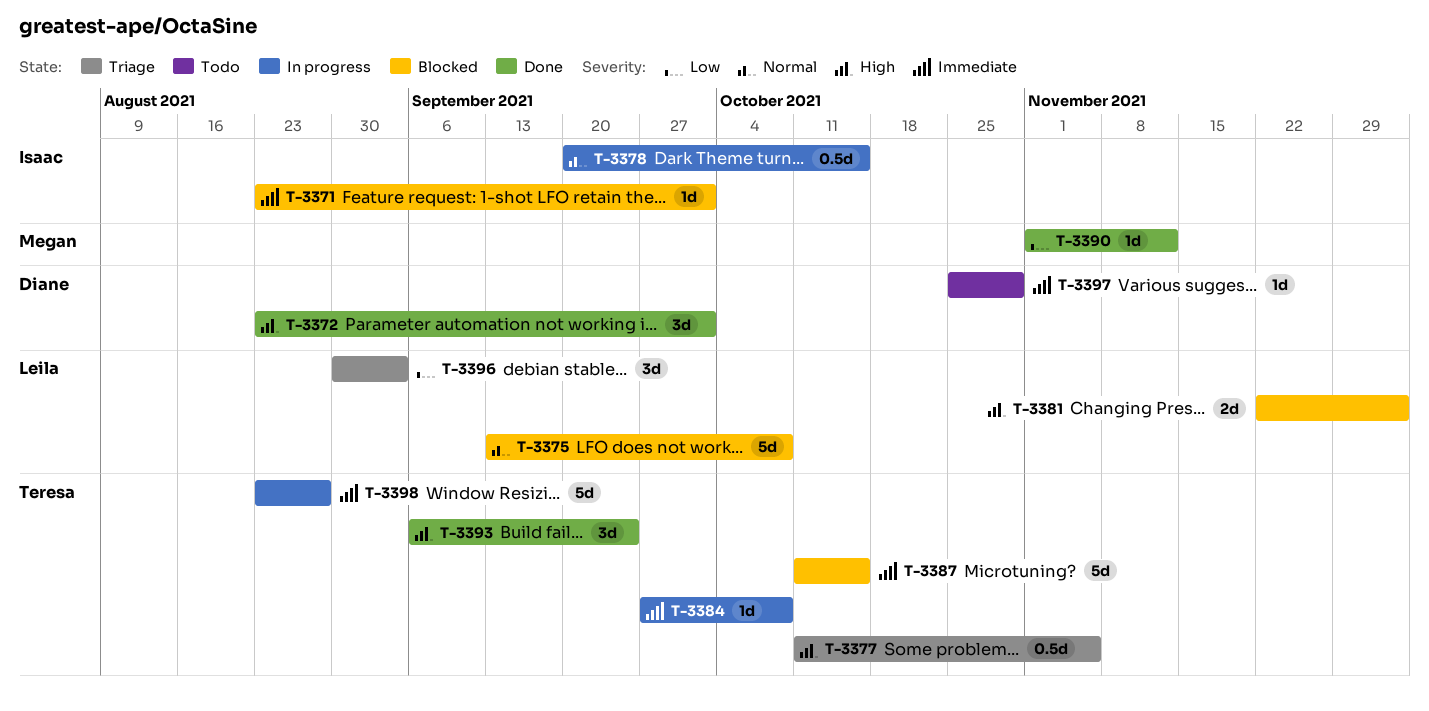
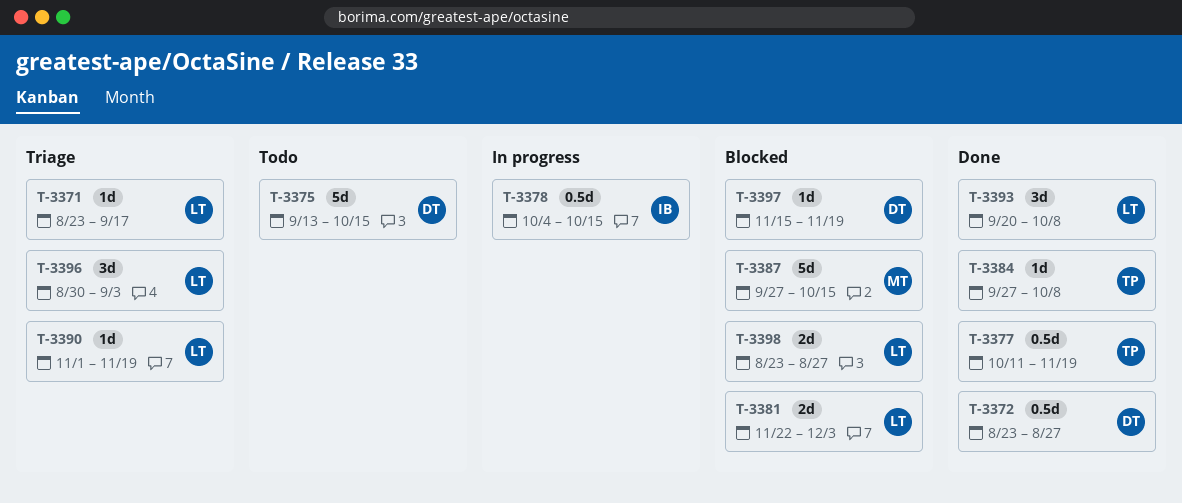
T-3371, status: Blocked -> Triage
T-3371, owner: Isaac -> Leila
T-3371, due: Oct 1 -> Sep 17
T-3372, estimate: 3d -> 0.5d
T-3372, due: Oct 1 -> Aug 27
T-3375, status: Blocked -> Todo
T-3375, owner: Leila -> Diane
T-3375, due: Oct 8 -> Oct 15
T-3377, status: Triage -> Done
T-3377, due: Nov 5 -> Nov 19
T-3378, start: Sep 20 -> Oct 4
T-3384, status: In progress -> Done
T-3387, owner: Teresa -> Megan
T-3387, start: Oct 11 -> Sep 27
T-3390, status: Done -> Triage
T-3390, owner: Megan -> Leila
T-3390, due: Nov 12 -> Nov 19
T-3393, owner: Teresa -> Leila
T-3393, start: Sep 6 -> Sep 20
T-3393, due: Sep 24 -> Oct 8
T-3397, status: Todo -> Blocked
T-3397, start: Oct 25 -> Nov 15
T-3397, due: Oct 29 -> Nov 19
T-3398, status: In progress -> Blocked
T-3398, owner: Teresa -> Leila
T-3398, estimate: 5d -> 2d

